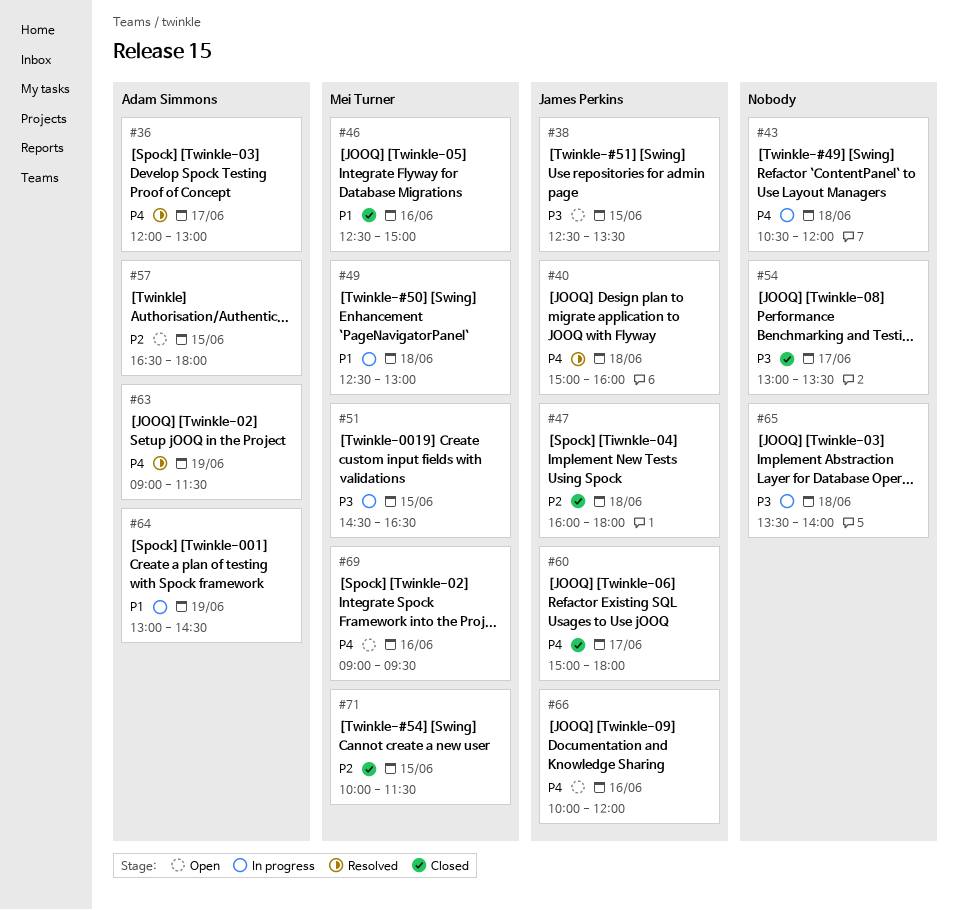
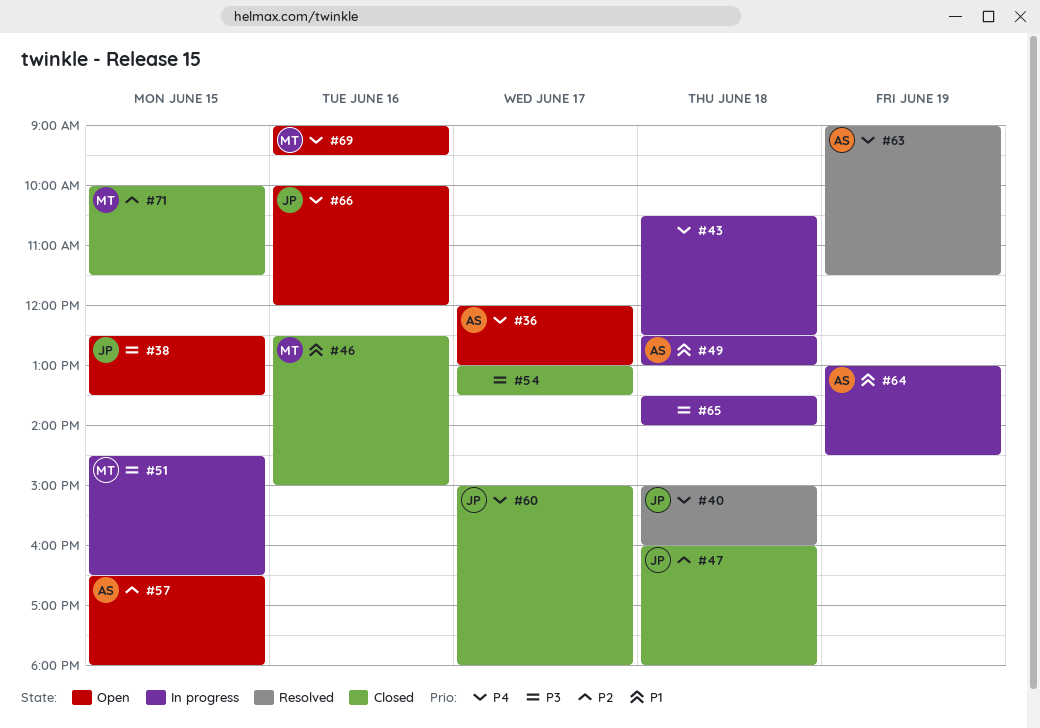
#36, status: Resolved -> Open
#43, ends: 12:00 -> 12:30
#49, owner: Mei Turner -> Adam Simmons

